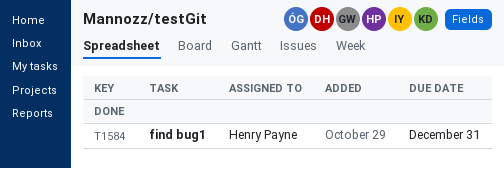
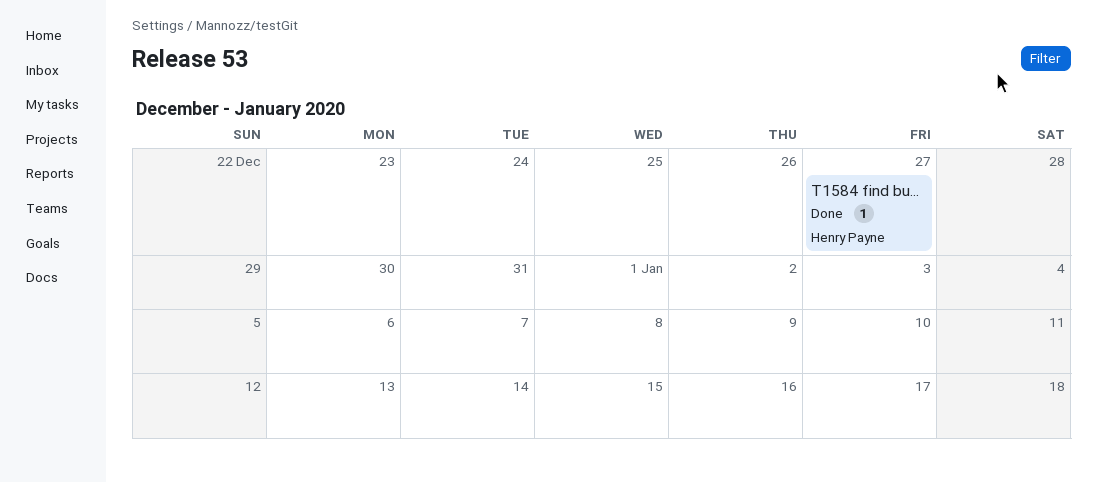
T1584, due: Dec 31 -> Dec 27

